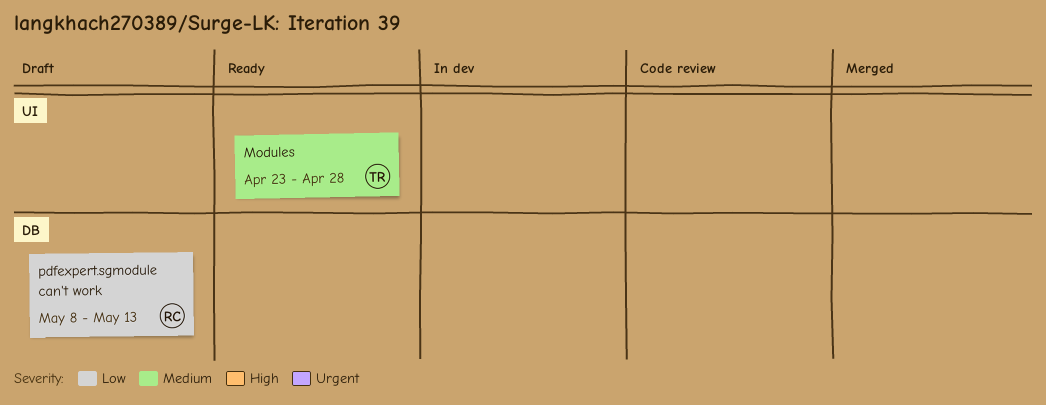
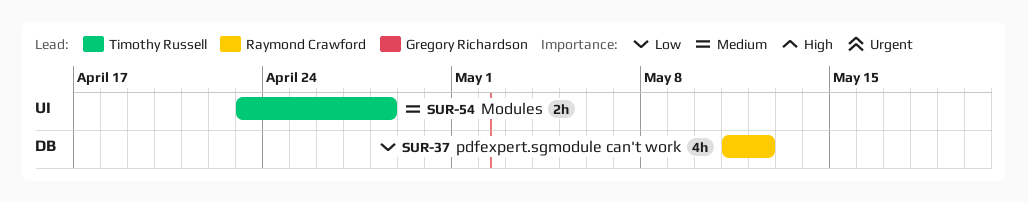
pdfexpert.sgmodule can't work, start: May 8 -> May 11
pdfexpert.sgmodule can't work, due: May 13 -> May 12

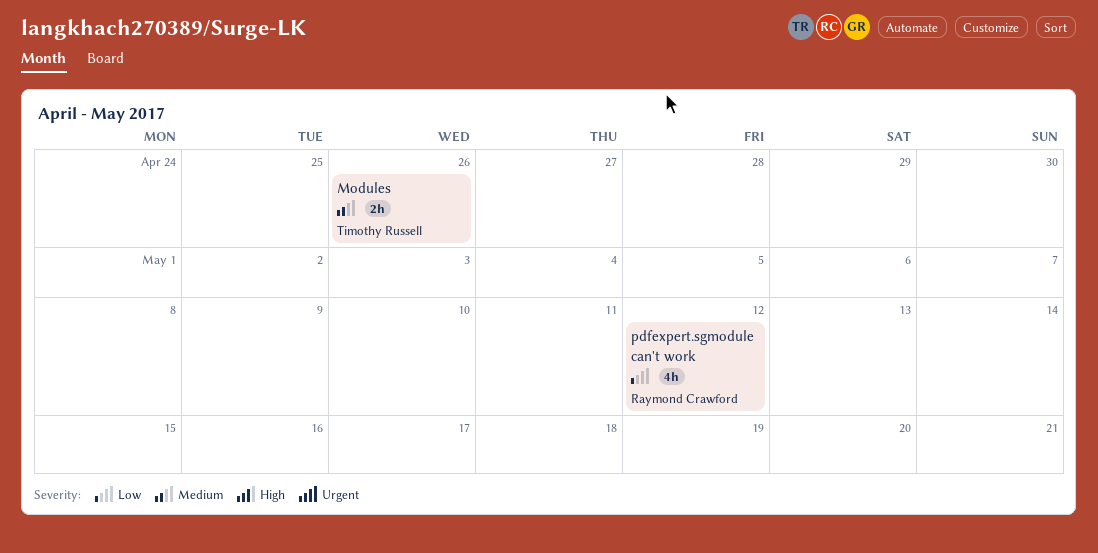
Modules, due: Apr 28 -> Apr 26

